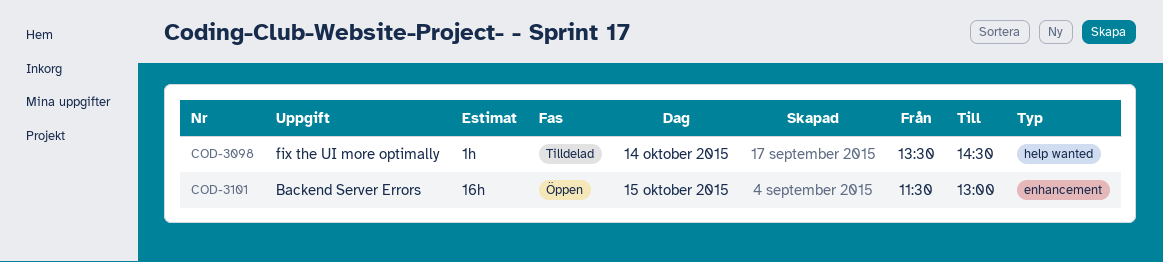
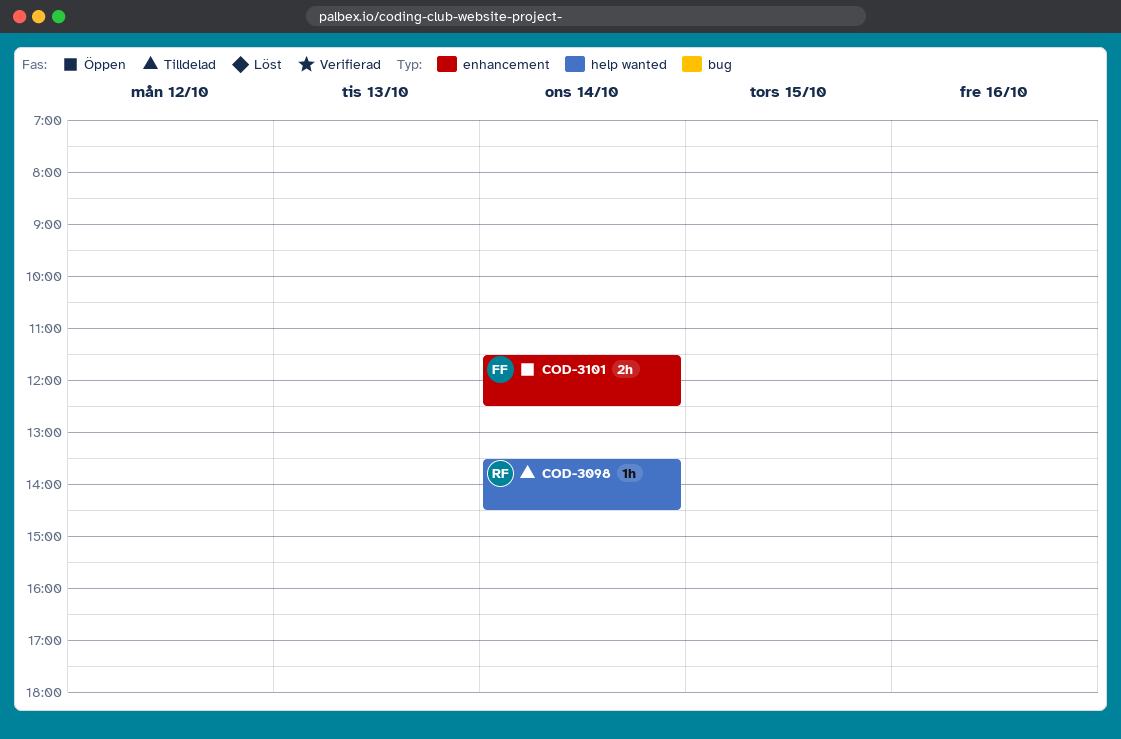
COD-3101, estimate: 16h -> 2h
COD-3101, day: Oct 15 -> Oct 14
COD-3101, ends: 13:00 -> 12:30

